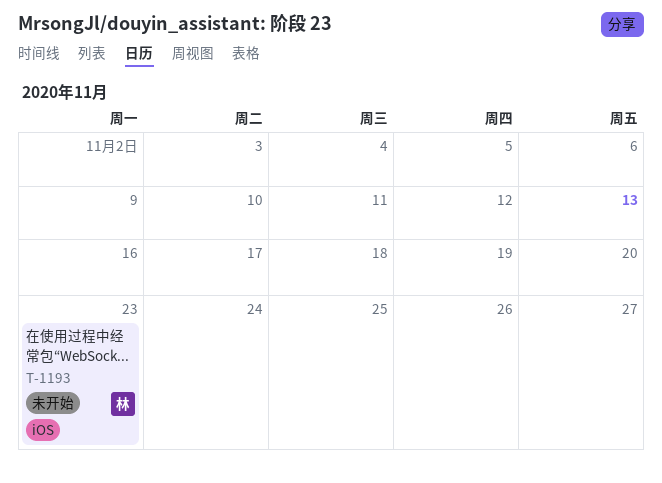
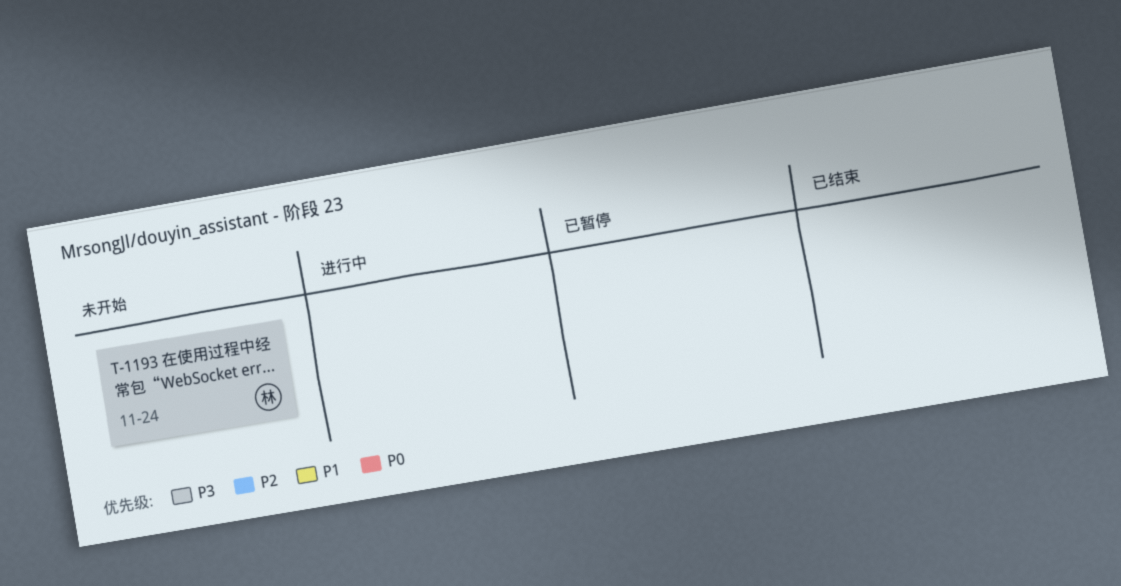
T-1193, due: Nov 23 -> Nov 24

